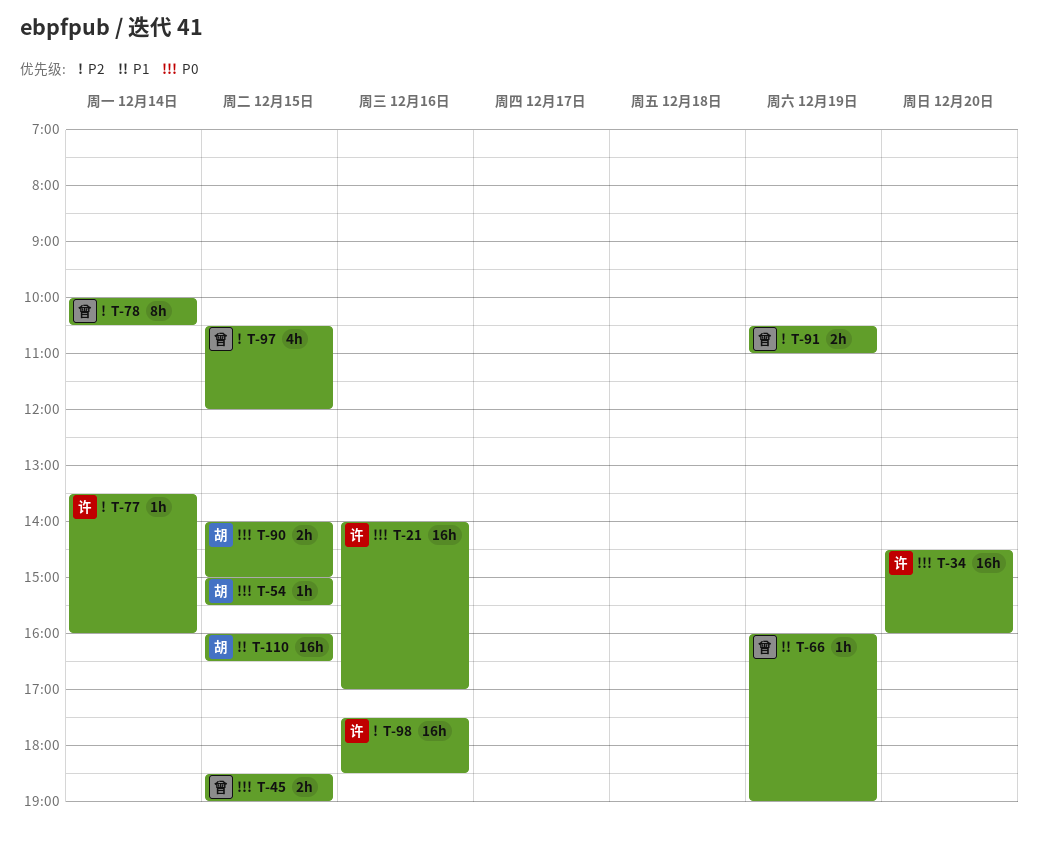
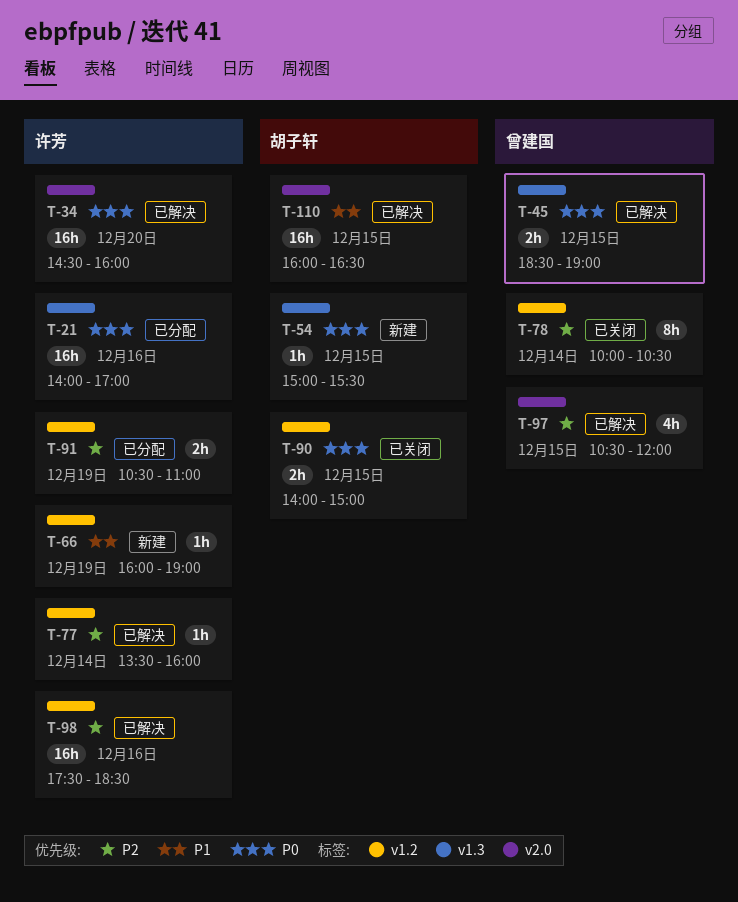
T-66, owner: 曾建国 -> 许芳
T-91, owner: 曾建国 -> 许芳

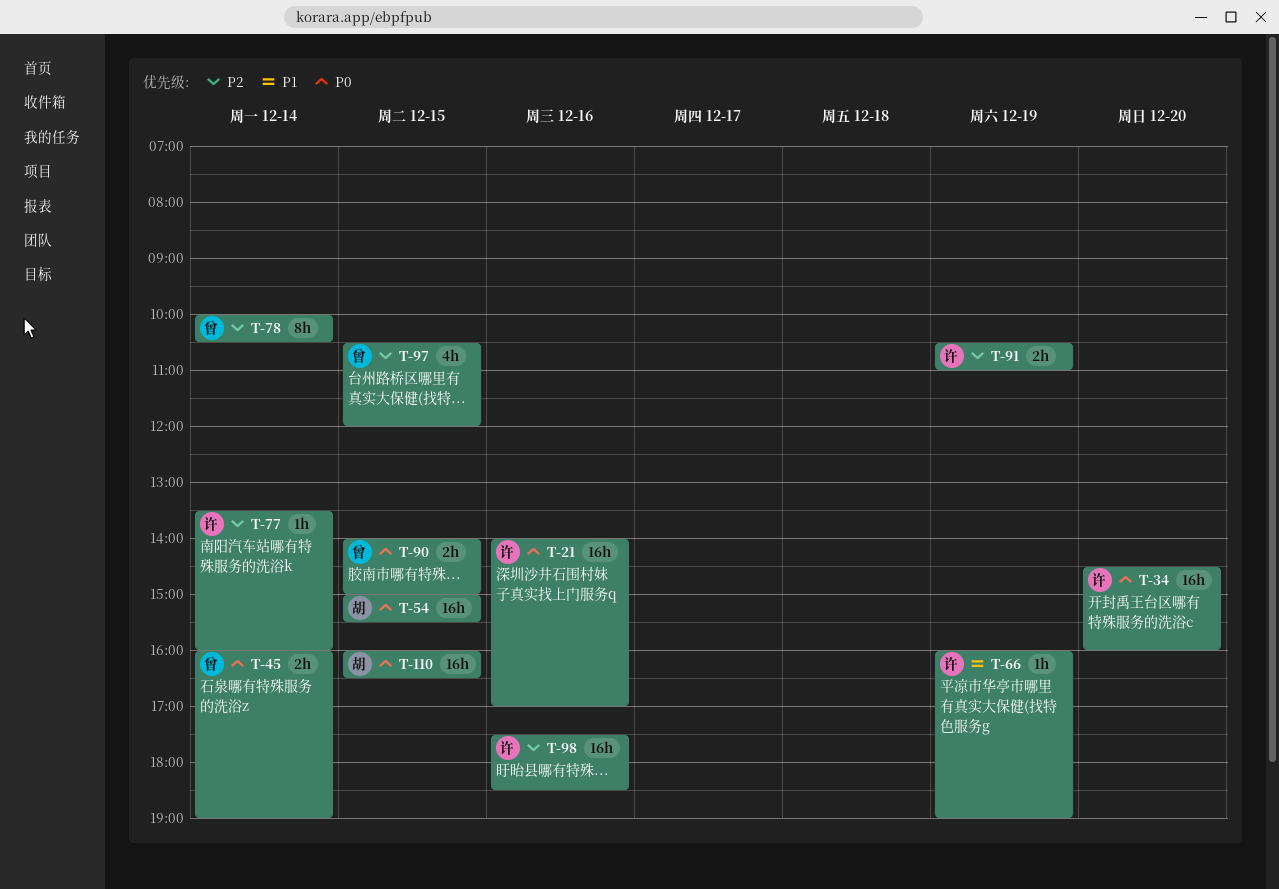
T-45, day: Dec 15 -> Dec 14
T-45, begins: 18:30 -> 16:00
T-54, estimate: 1h -> 16h
T-90, owner: 胡子轩 -> 曾建国
T-110, priority: P1 -> P0

